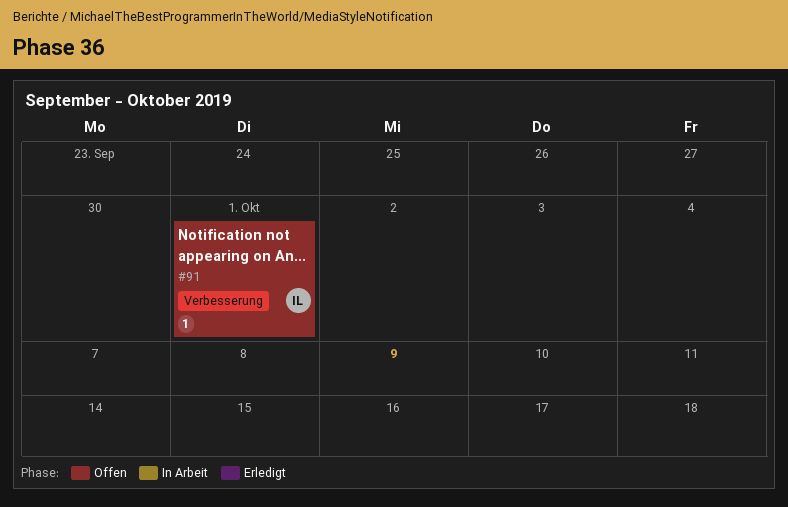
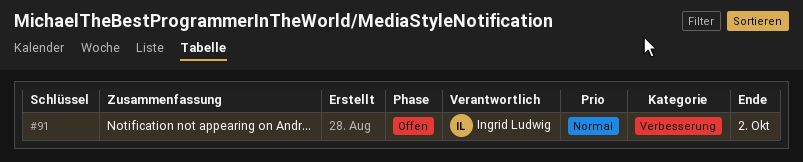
#91, due: Oct 1 -> Oct 2

